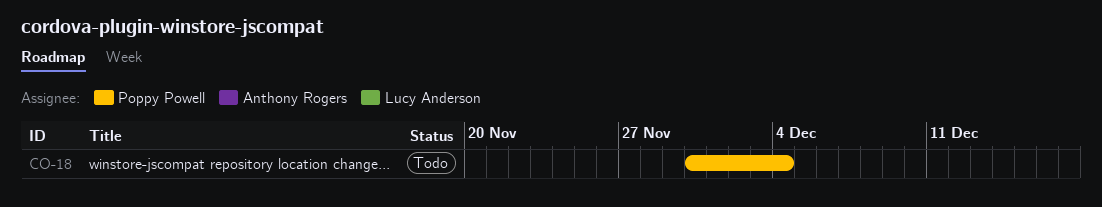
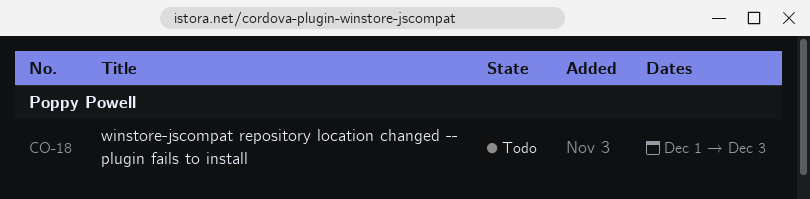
CO-18, start: Nov 30 -> Dec 1
CO-18, due: Dec 4 -> Dec 3

